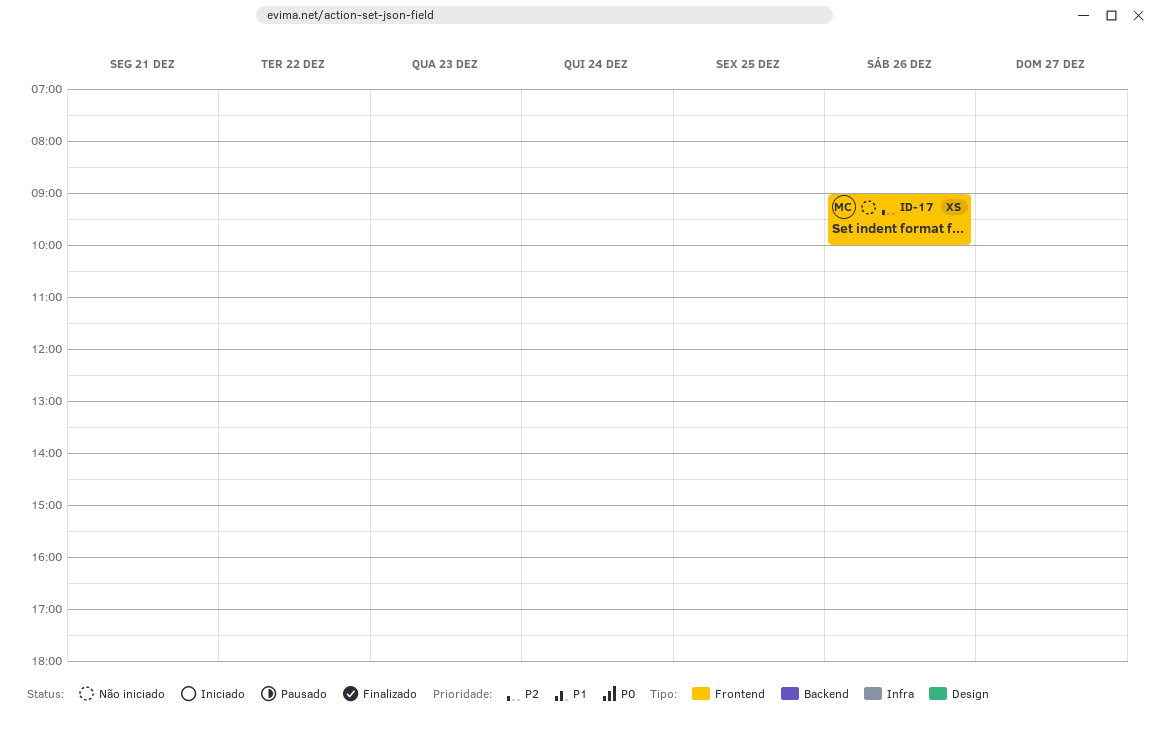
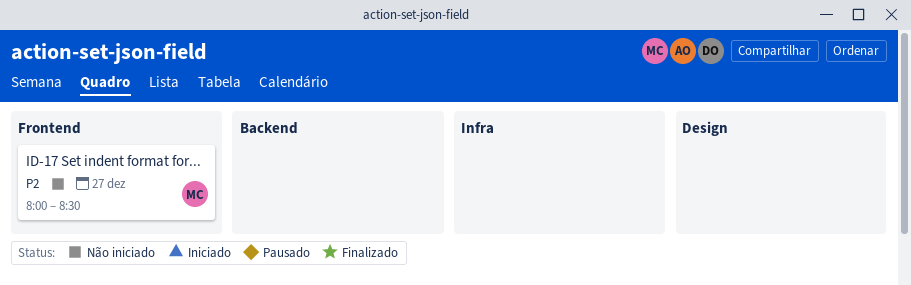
ID-17, day: Dec 26 -> Dec 27
ID-17, begins: 09:00 -> 08:00
ID-17, ends: 10:00 -> 08:30

